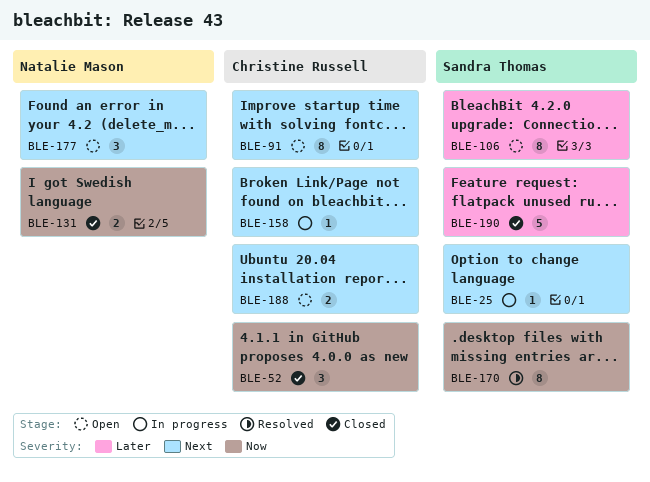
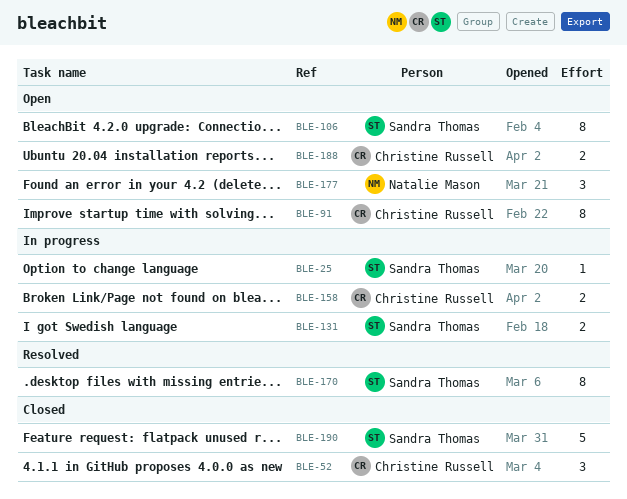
BLE-131, status: Closed -> In progress
BLE-131, owner: Natalie Mason -> Sandra Thomas
BLE-158, estimate: 1 -> 2

